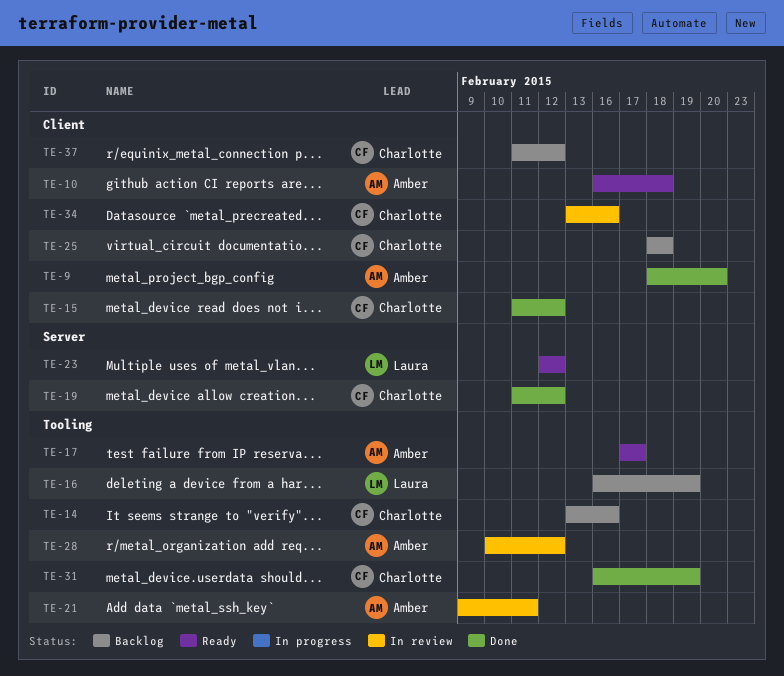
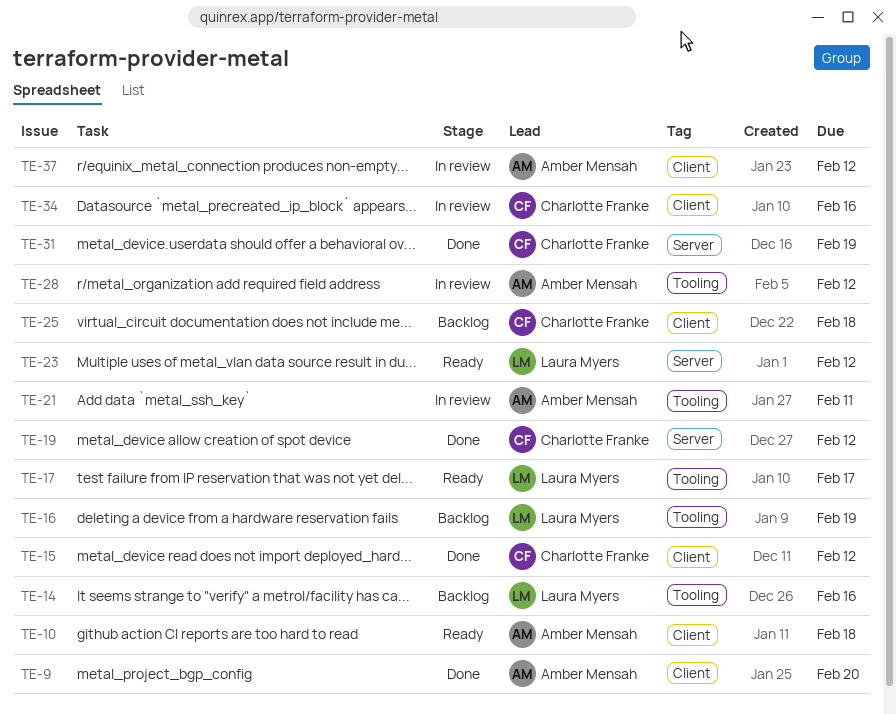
TE-14, owner: Charlotte Franke -> Laura Myers
TE-17, owner: Amber Mensah -> Laura Myers
TE-31, label: Tooling -> Server
TE-37, status: Backlog -> In review
TE-37, owner: Charlotte Franke -> Amber Mensah

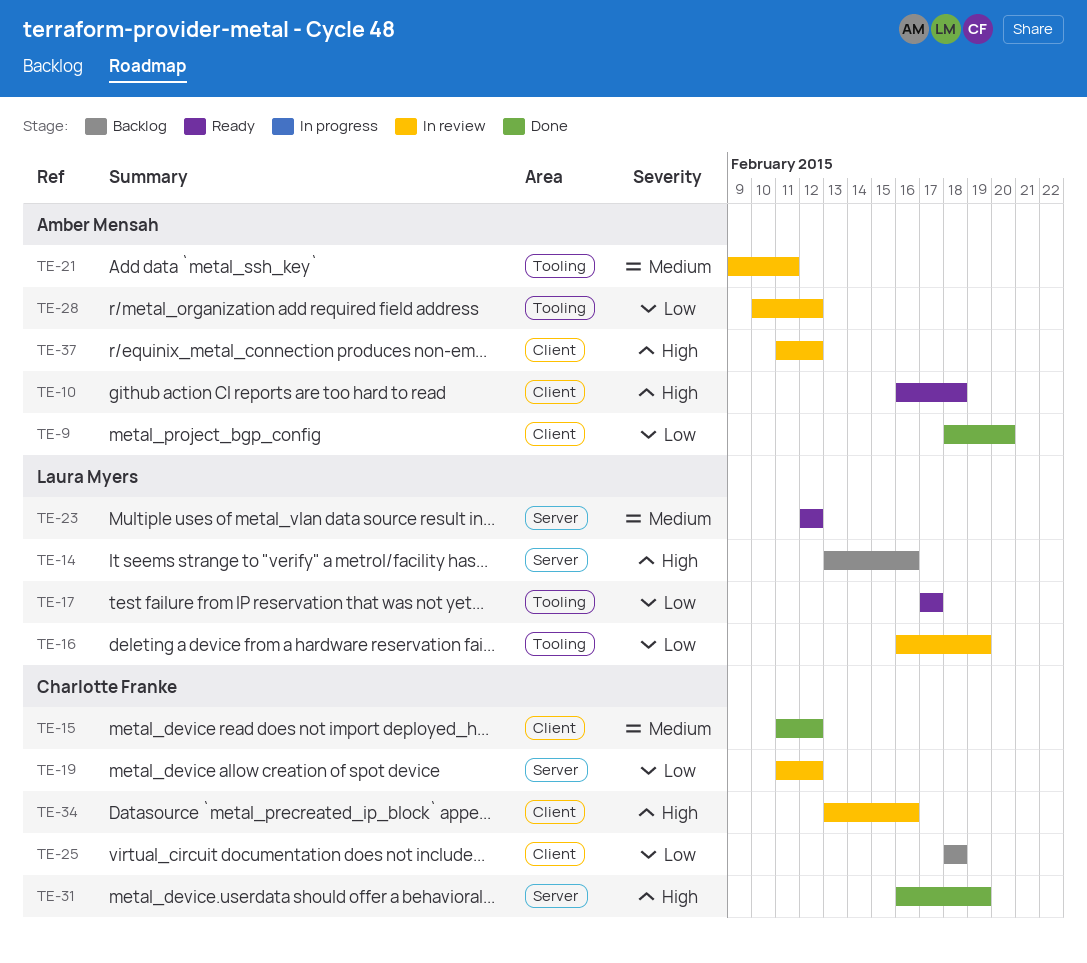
TE-14, label: Tooling -> Server
TE-16, status: Backlog -> In review
TE-19, status: Done -> In review

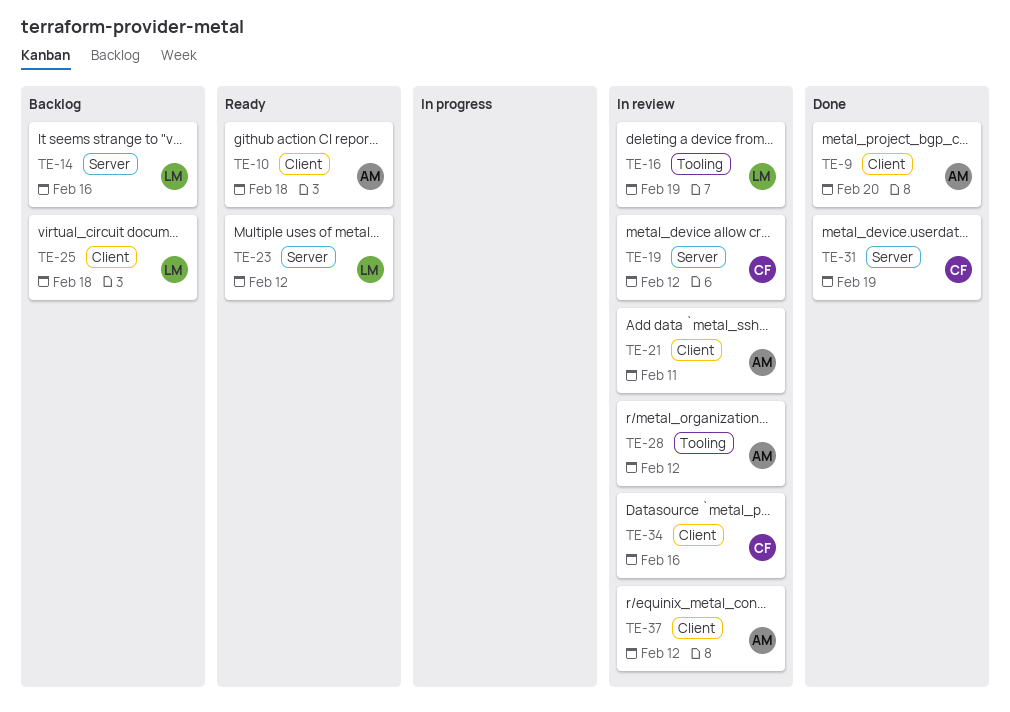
TE-15: present -> none
TE-17: present -> none
TE-21, label: Tooling -> Client
TE-25, owner: Charlotte Franke -> Laura Myers

